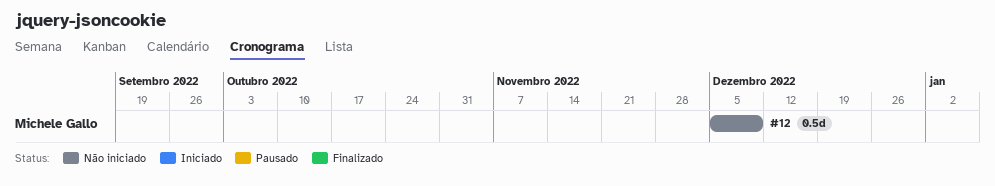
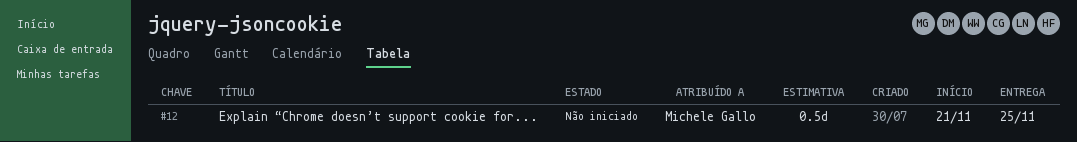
#12, start: Dec 5 -> Nov 21
#12, due: Dec 9 -> Nov 25

